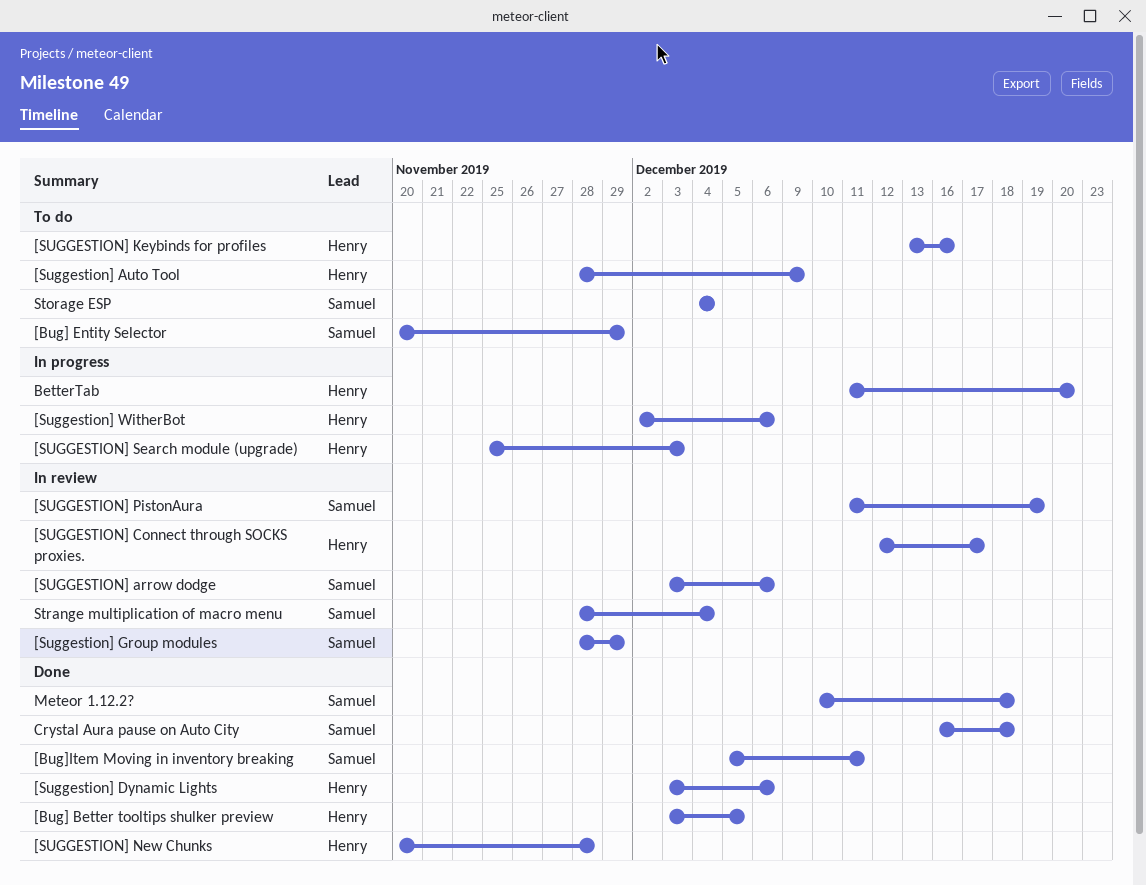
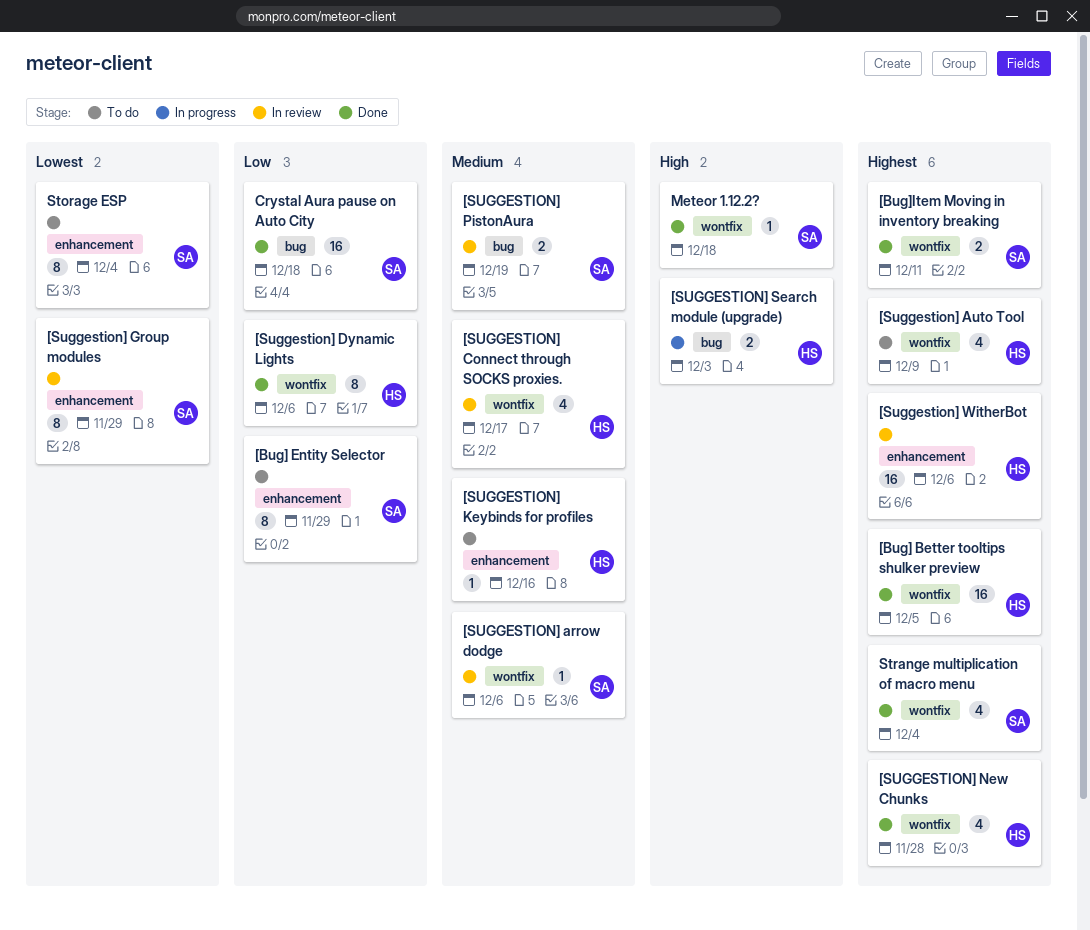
[Suggestion] WitherBot, status: In progress -> In review
BetterTab: present -> none
Strange multiplication of macro menu, status: In review -> Done

